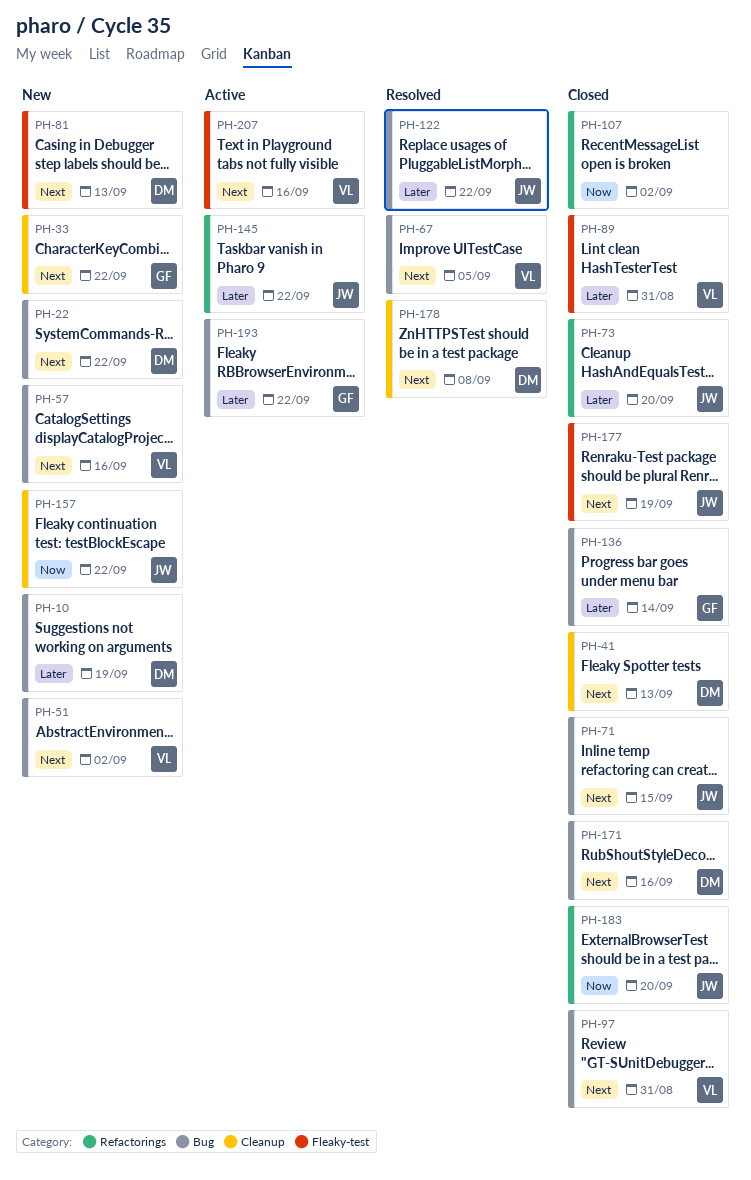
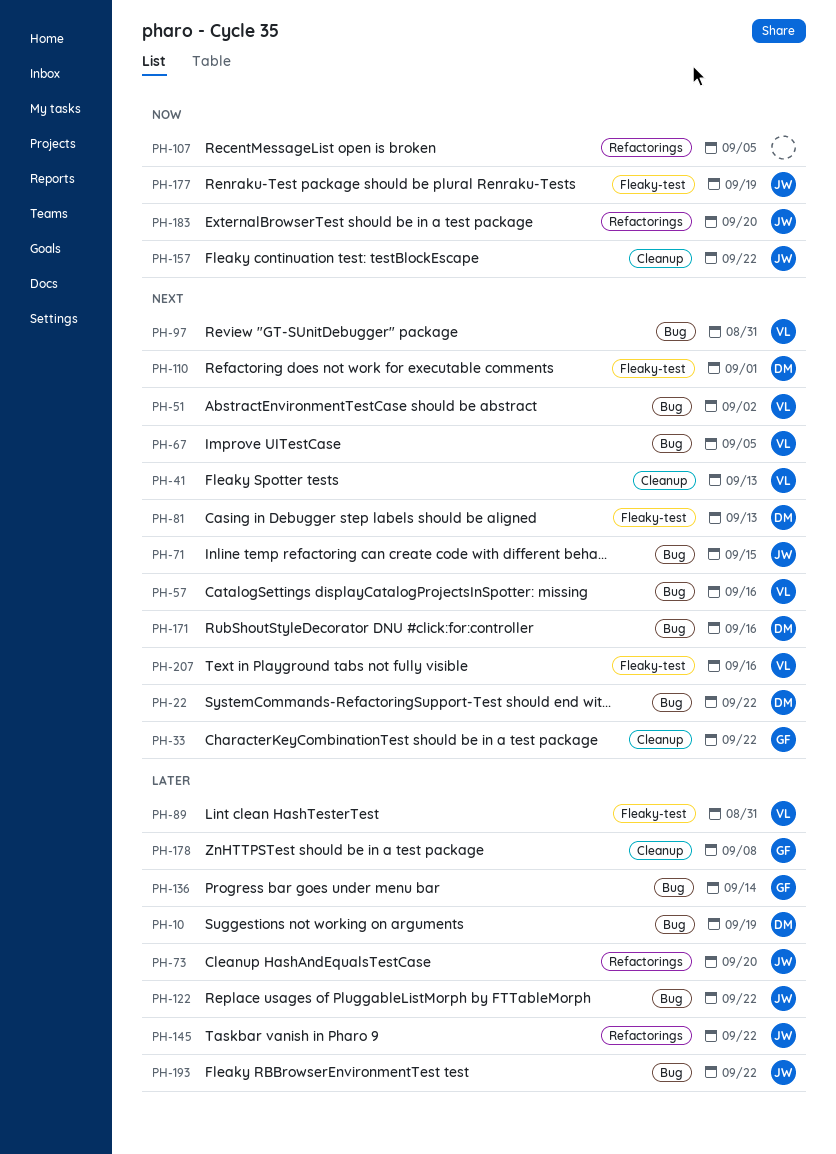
PH-41, owner: DM -> VL
PH-107, due: Sep 2 -> Sep 5
PH-110: none -> present
PH-177, priority: Next -> Now
PH-178, owner: DM -> GF
PH-178, priority: Next -> Later
PH-193, owner: GF -> JW

